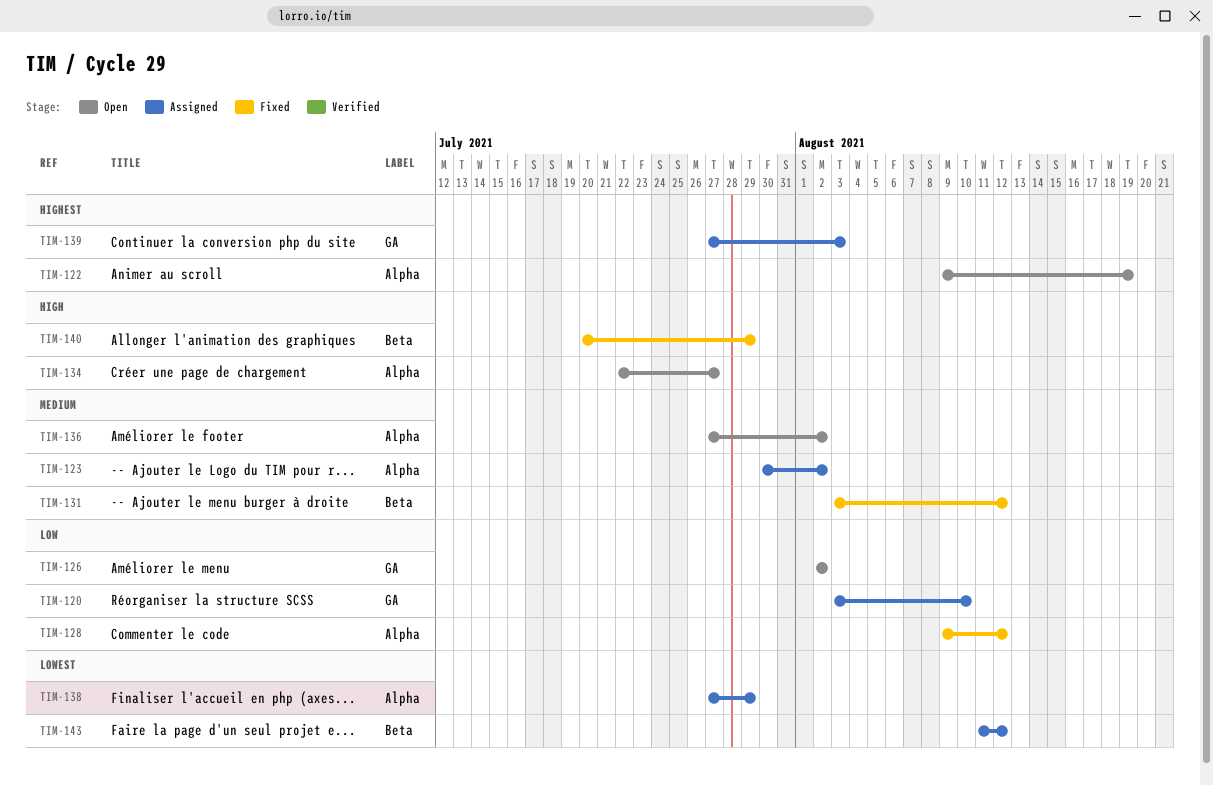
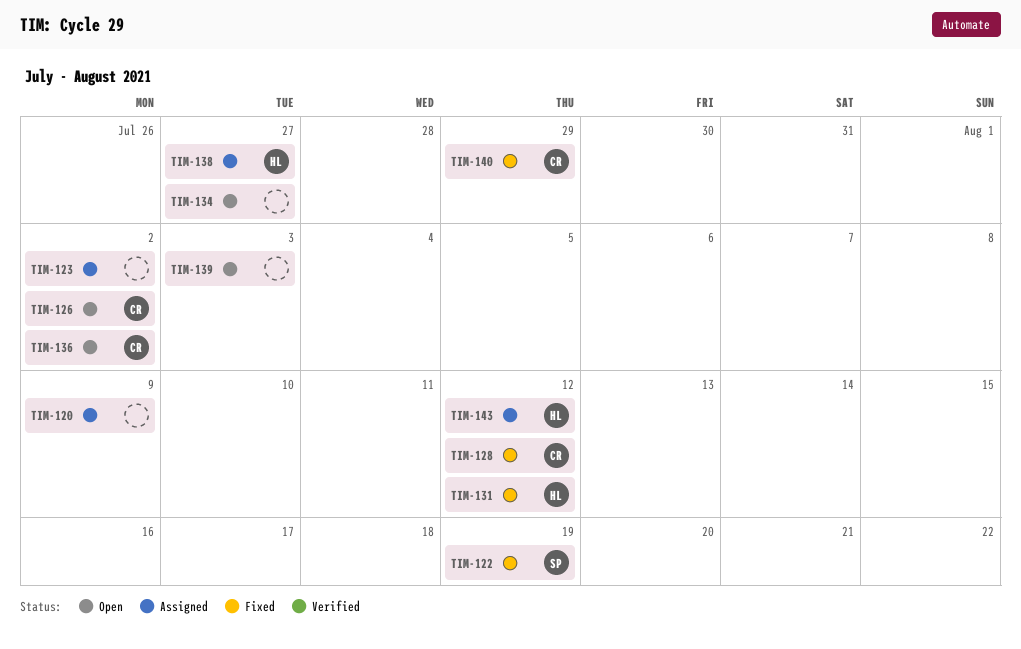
TIM-120, due: Aug 10 -> Aug 9
TIM-122, status: Open -> Fixed
TIM-138, due: Jul 29 -> Jul 27
TIM-139, status: Assigned -> Open

